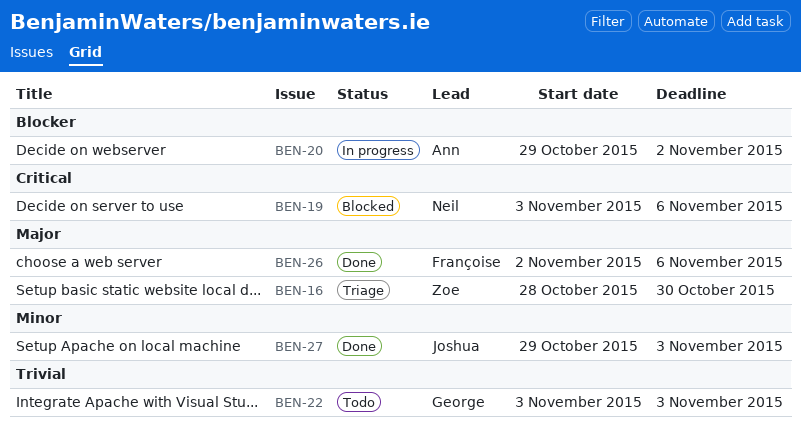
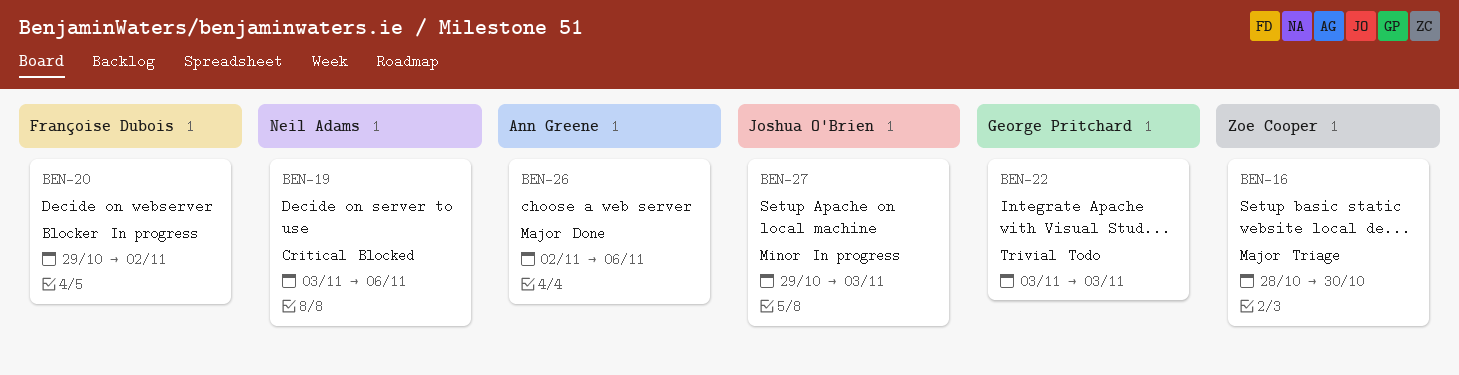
BEN-20, owner: Ann Greene -> Françoise Dubois
BEN-26, owner: Françoise Dubois -> Ann Greene
BEN-27, status: Done -> In progress

